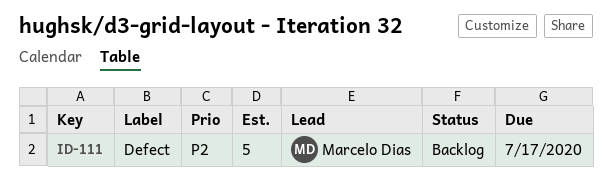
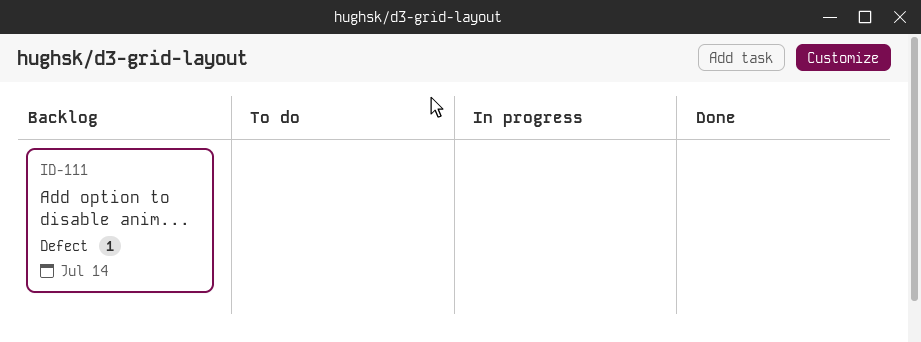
ID-111, estimate: 5 -> 1
ID-111, due: Jul 17 -> Jul 14

